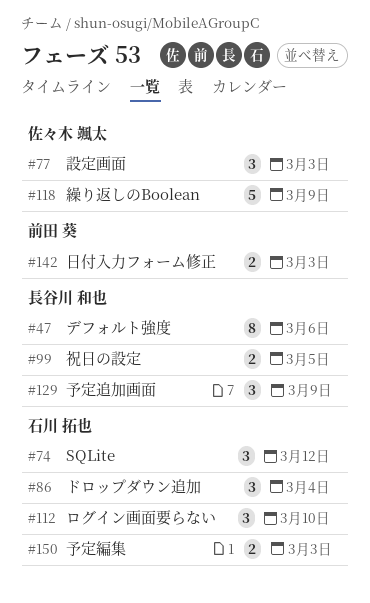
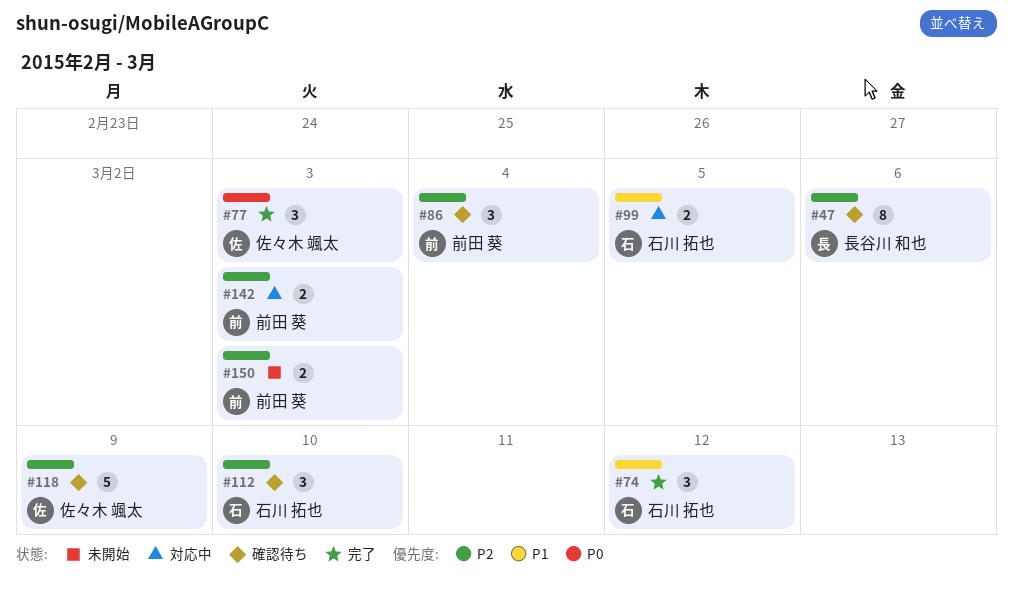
#86, owner: 石川 拓也 -> 前田 葵
#99, owner: 長谷川 和也 -> 石川 拓也
#129: present -> none
#150, owner: 石川 拓也 -> 前田 葵

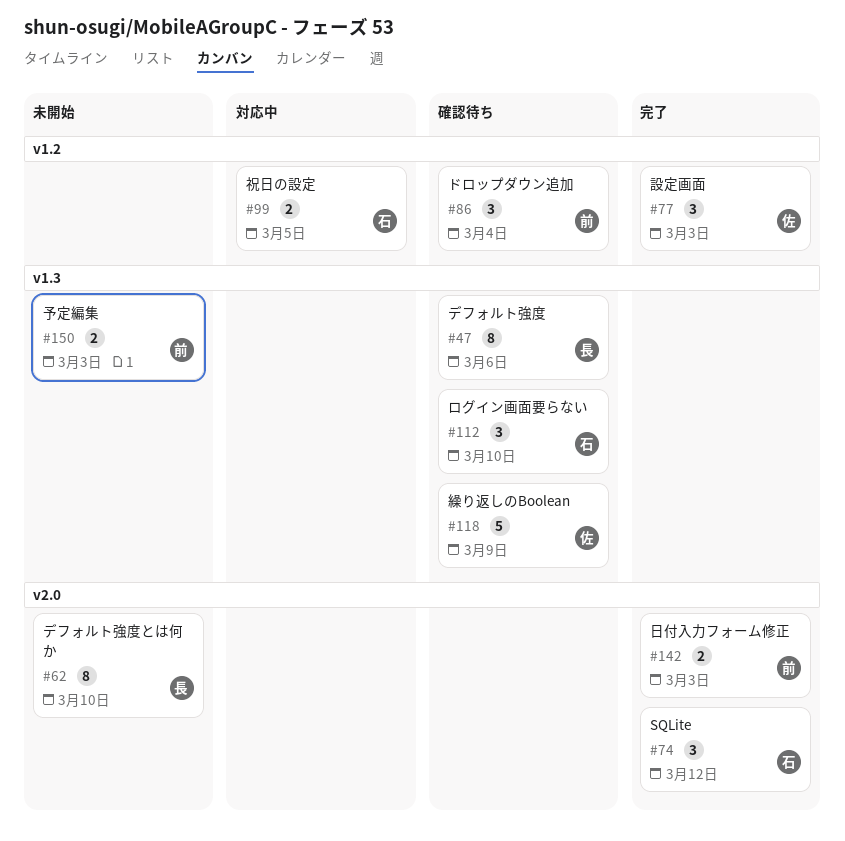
#62: none -> present
#142, status: 対応中 -> 完了

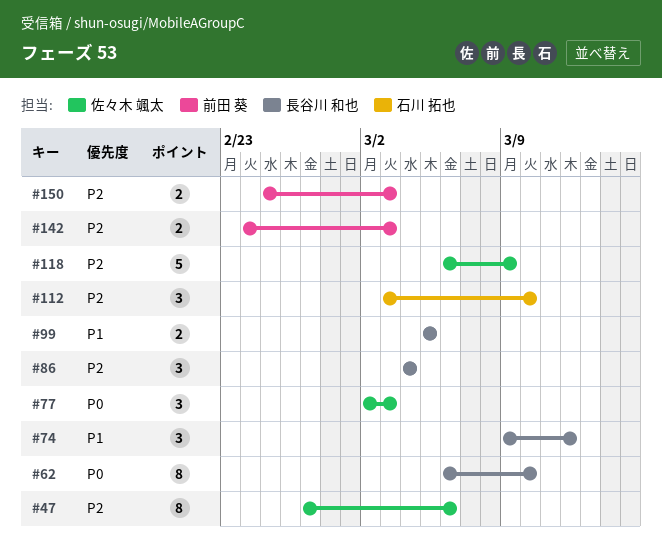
#47, owner: 長谷川 和也 -> 佐々木 颯太
#74, owner: 石川 拓也 -> 長谷川 和也
#86, owner: 前田 葵 -> 長谷川 和也
#99, owner: 石川 拓也 -> 長谷川 和也

